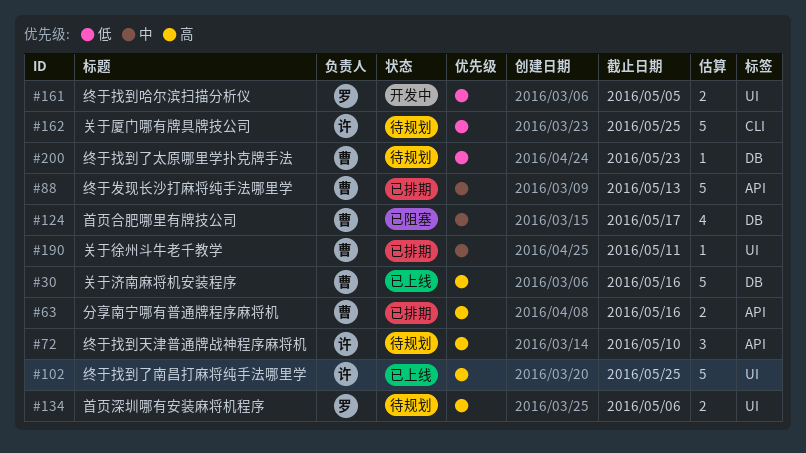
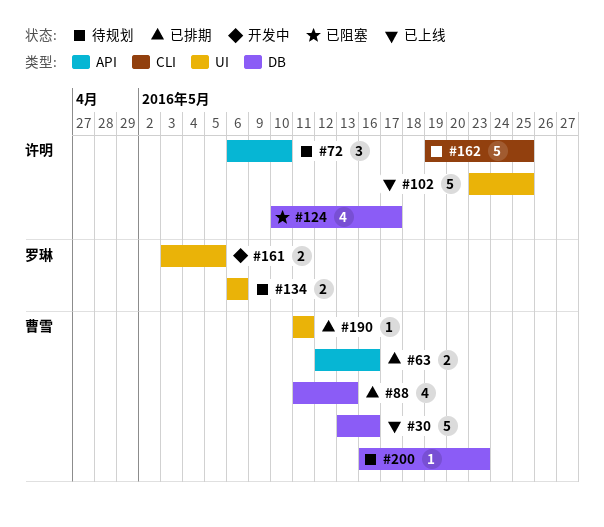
#88, label: API -> DB
#88, estimate: 5 -> 4
#124, owner: 曹雪 -> 许明

